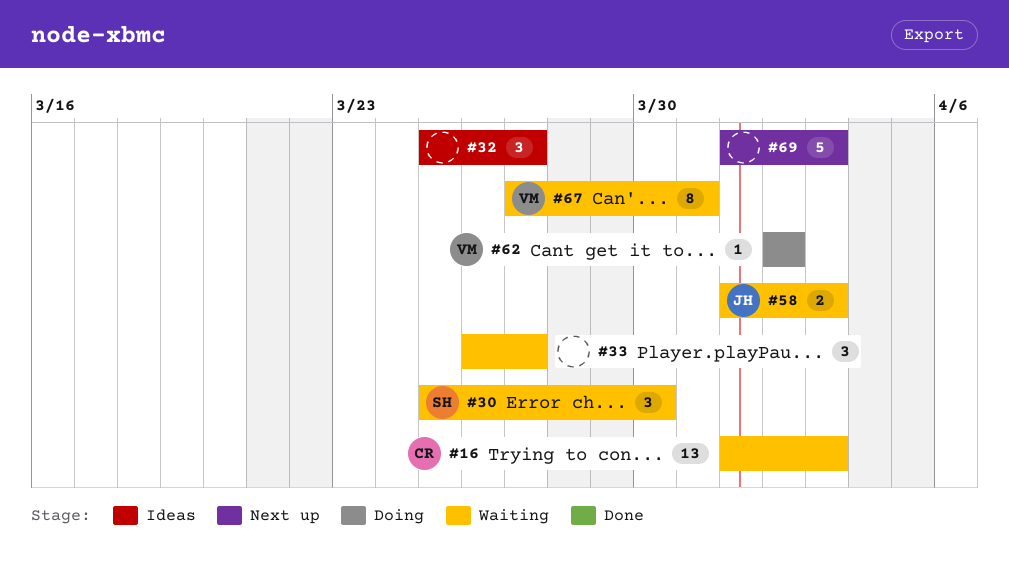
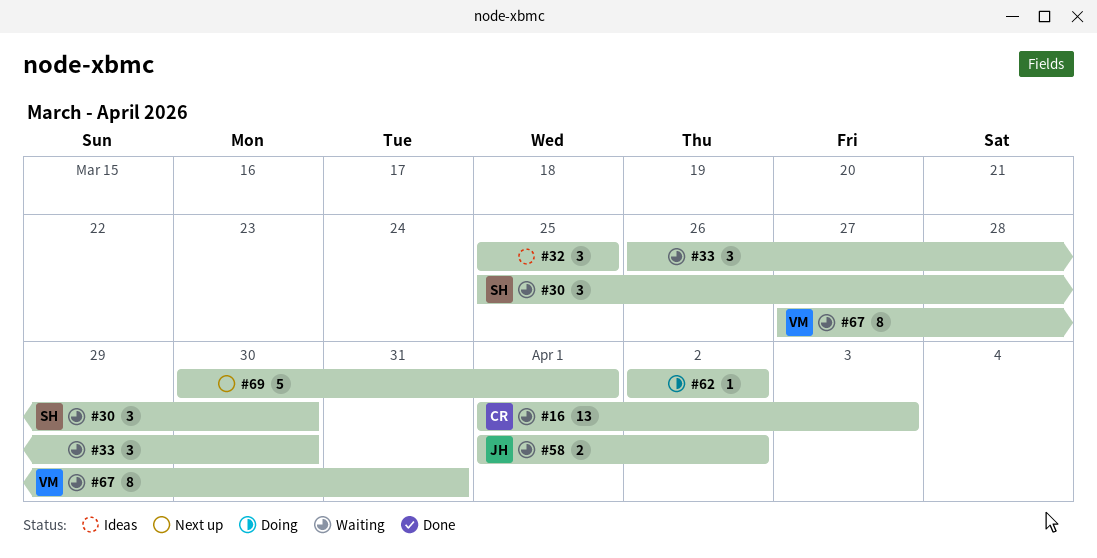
#32, due: Mar 27 -> Mar 25
#33, due: Mar 27 -> Mar 30
#58, due: Apr 3 -> Apr 2
#62, owner: VM -> none
#69, start: Apr 1 -> Mar 30
#69, due: Apr 3 -> Apr 1

